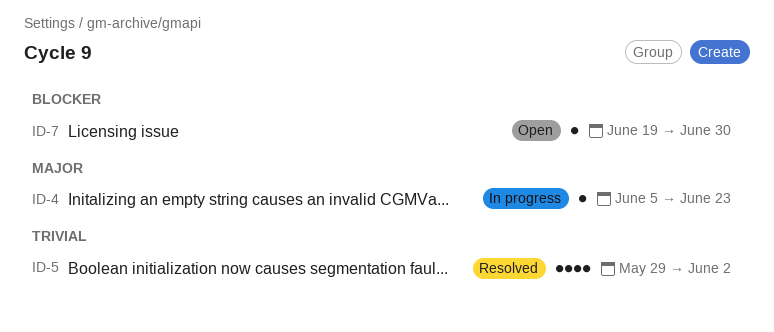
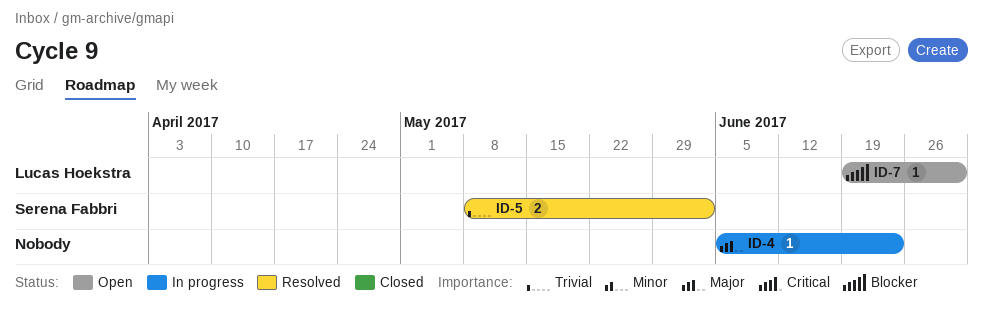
ID-5, estimate: 4 -> 2
ID-5, start: May 29 -> May 8

